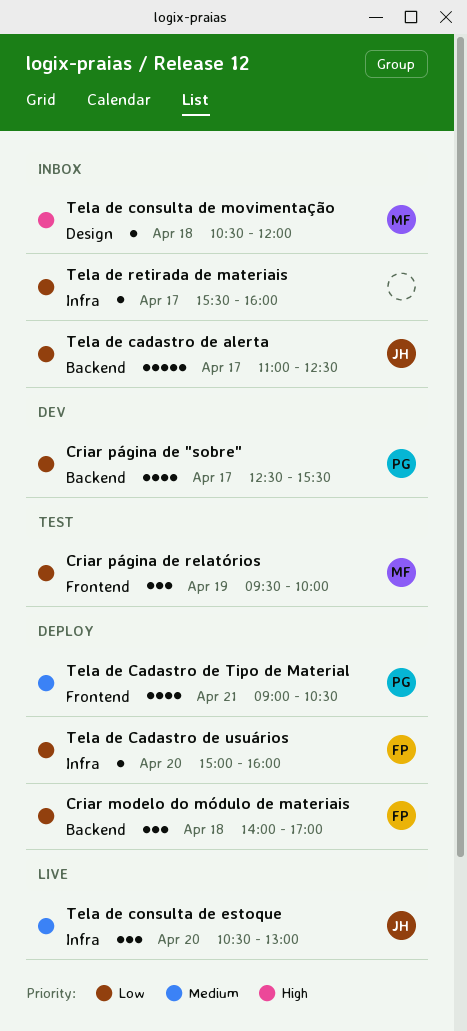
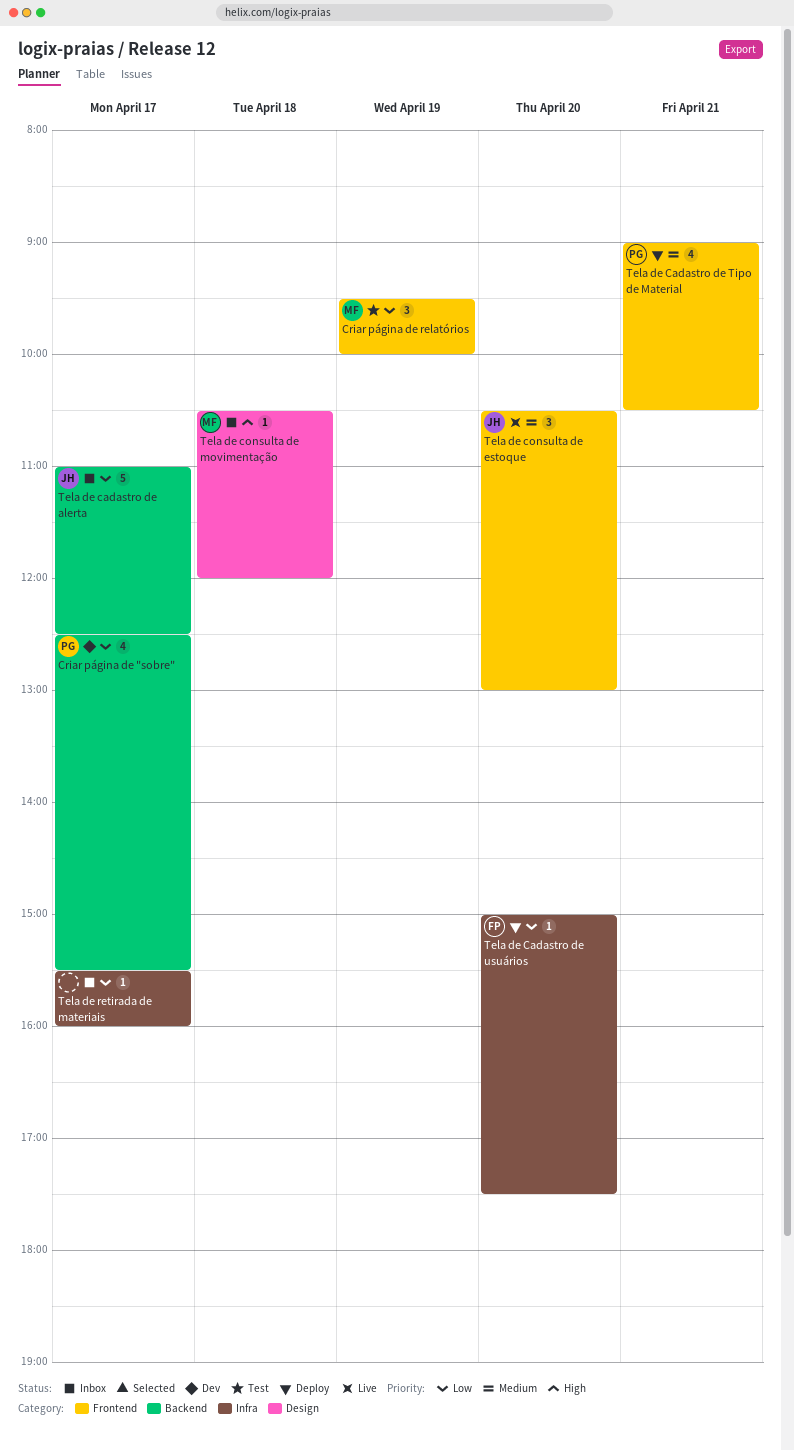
Criar modelo do módulo de materiais: present -> none
Tela de Cadastro de usuários, ends: 16:00 -> 17:30
Tela de consulta de estoque, label: Infra -> Frontend

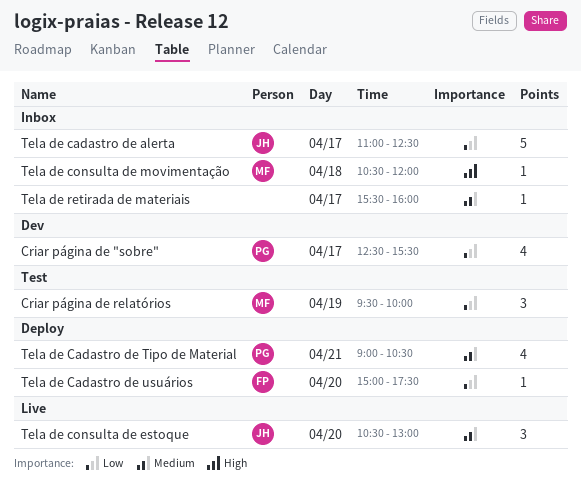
Tela de retirada de materiais, priority: Low -> Medium

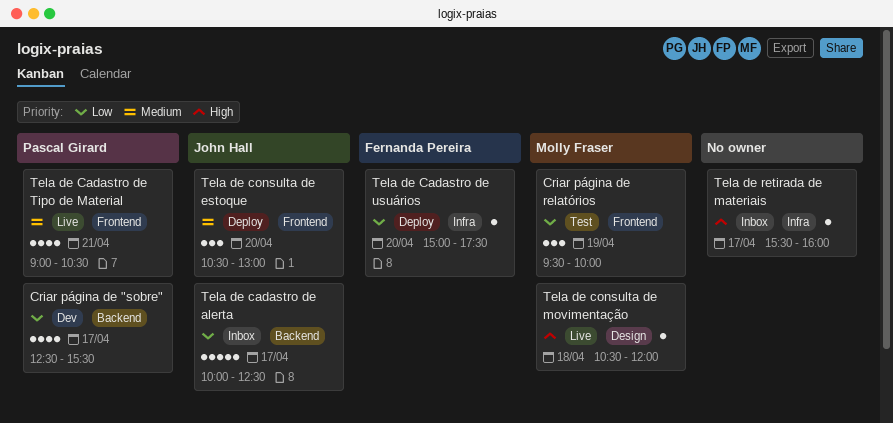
Tela de cadastro de alerta, begins: 11:00 -> 10:00
Tela de Cadastro de Tipo de Material, status: Deploy -> Live
Tela de consulta de estoque, status: Live -> Deploy
Tela de consulta de movimentação, status: Inbox -> Live
Tela de retirada de materiais, priority: Medium -> High

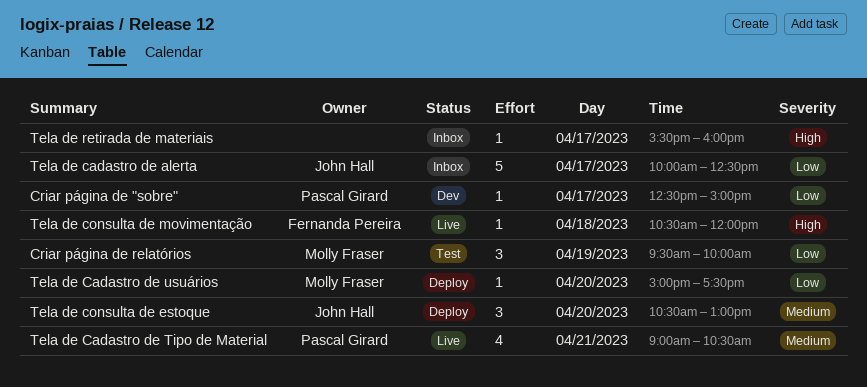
Criar página de "sobre", estimate: 4 -> 1
Criar página de "sobre", ends: 15:30 -> 15:00
Tela de Cadastro de usuários, owner: Fernanda Pereira -> Molly Fraser
Tela de consulta de movimentação, owner: Molly Fraser -> Fernanda Pereira

